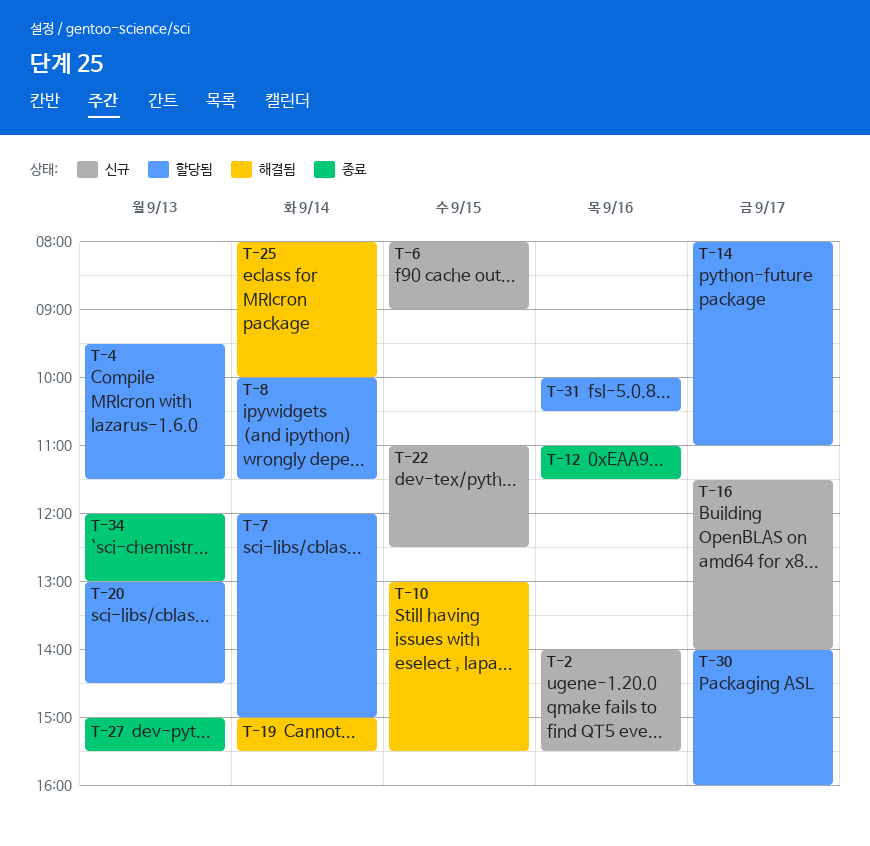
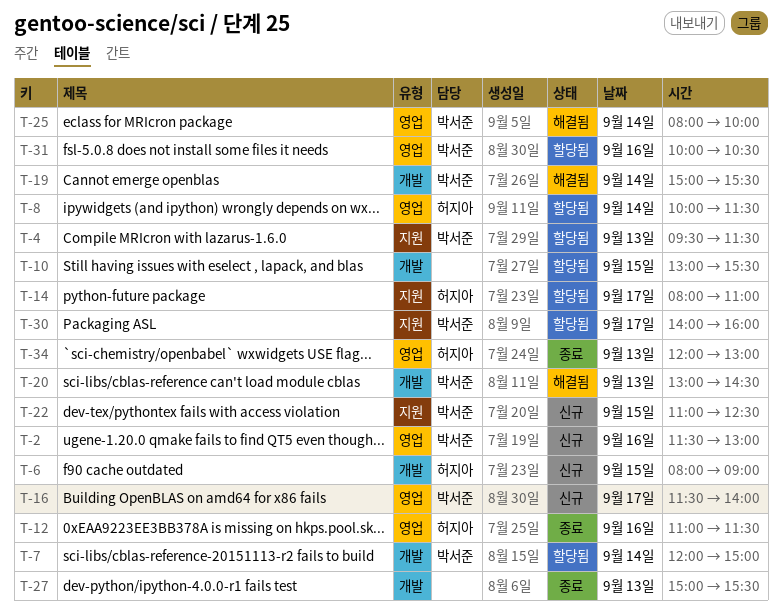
T-2, begins: 14:00 -> 11:30
T-2, ends: 15:30 -> 13:00
T-10, status: 해결됨 -> 할당됨
T-20, status: 할당됨 -> 해결됨

